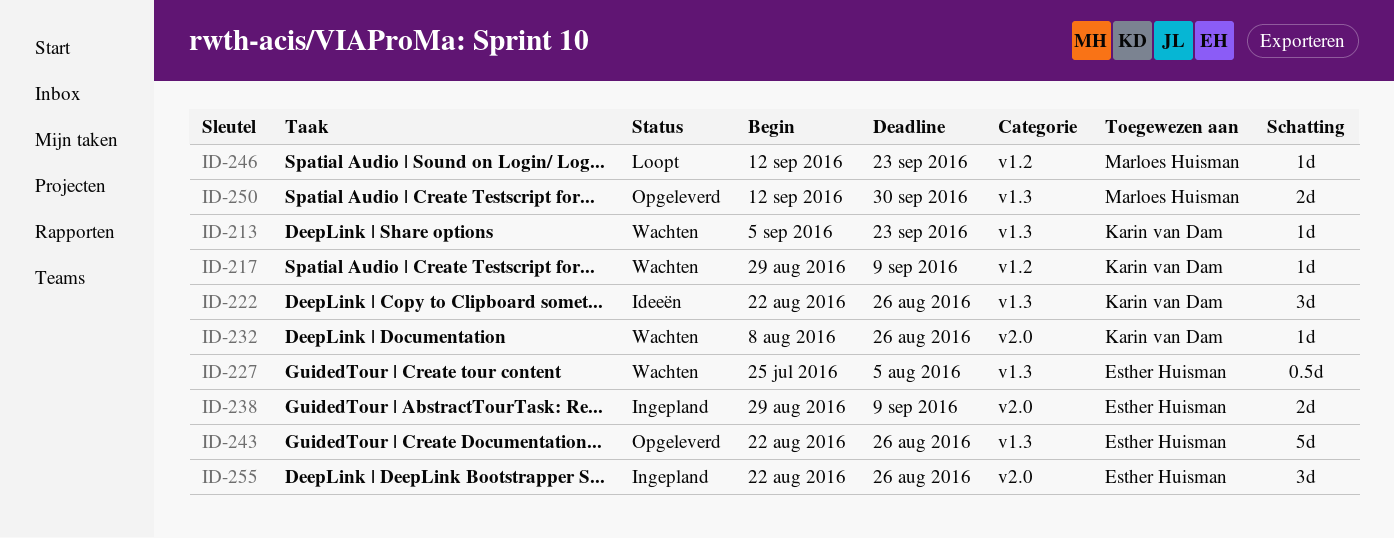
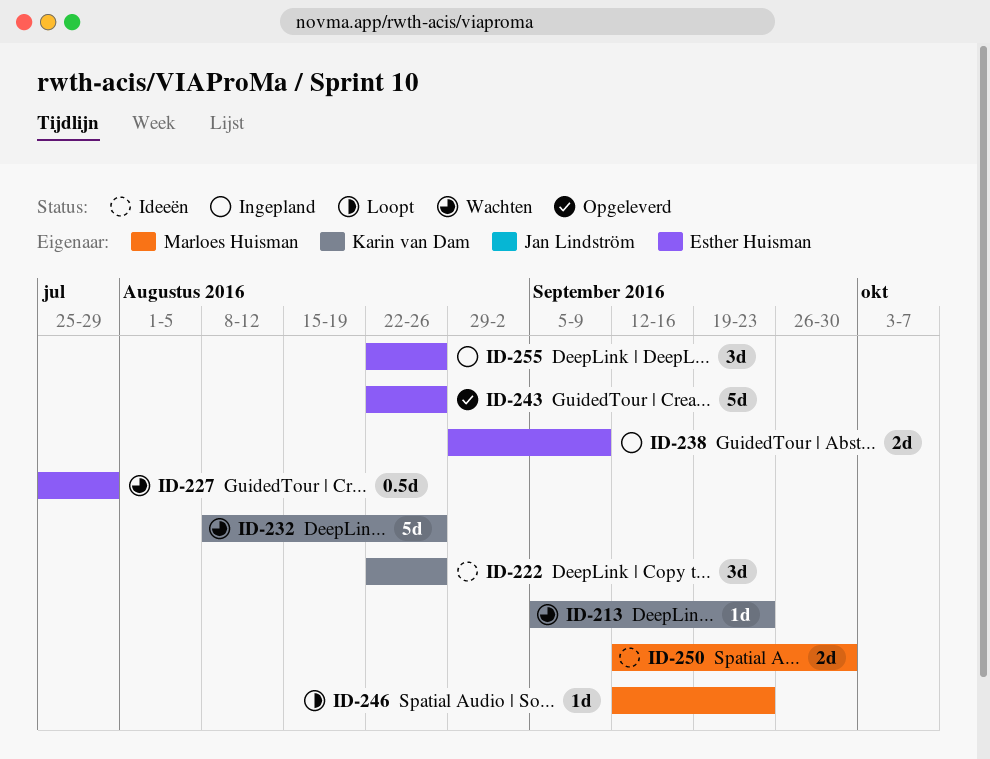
ID-217: present -> none
ID-227, due: Aug 5 -> Jul 29
ID-232, estimate: 1d -> 5d
ID-250, status: Opgeleverd -> Ideeën

